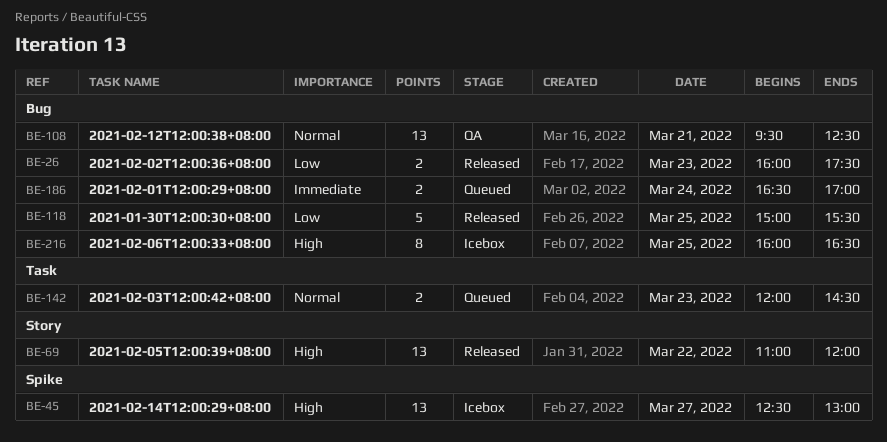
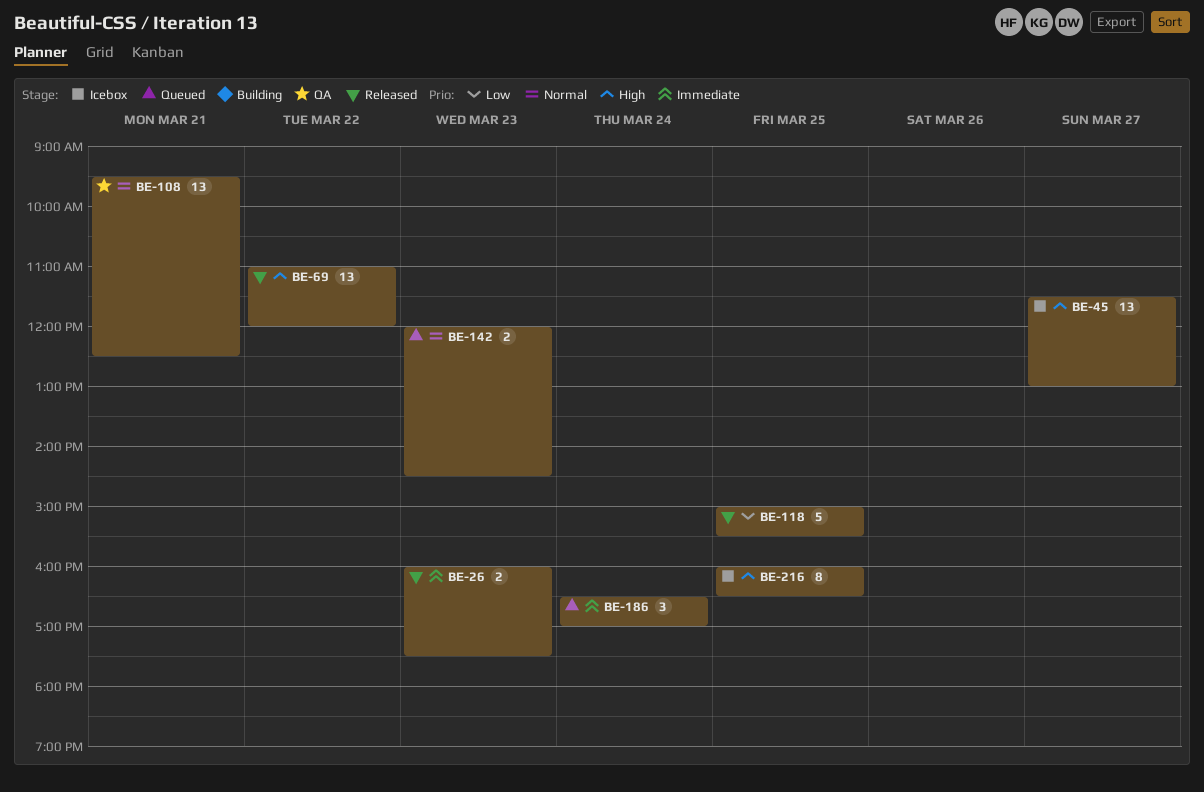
BE-26, priority: Low -> Immediate
BE-45, begins: 12:30 -> 11:30
BE-186, estimate: 2 -> 3

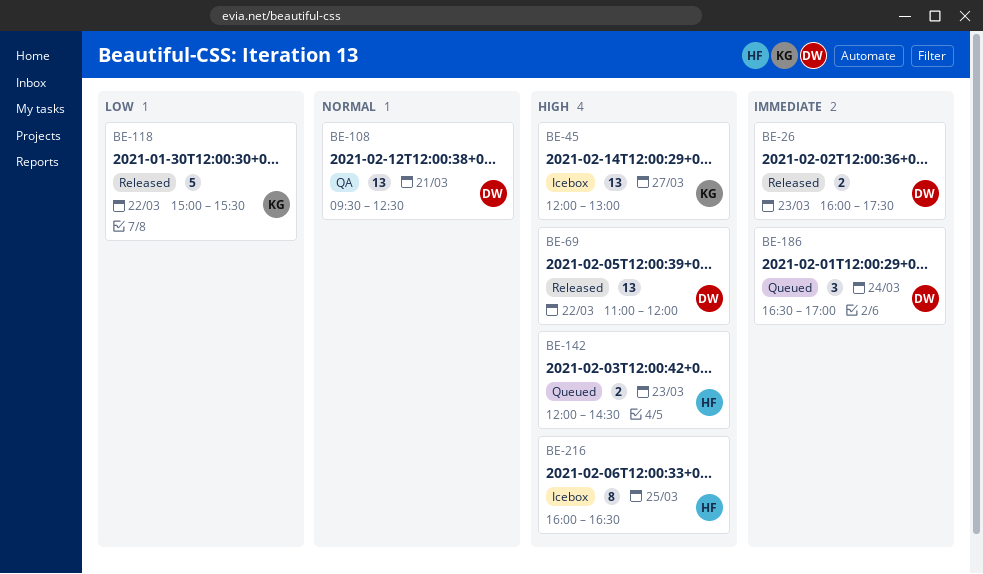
BE-45, begins: 11:30 -> 12:00
BE-118, day: Mar 25 -> Mar 22
BE-142, priority: Normal -> High

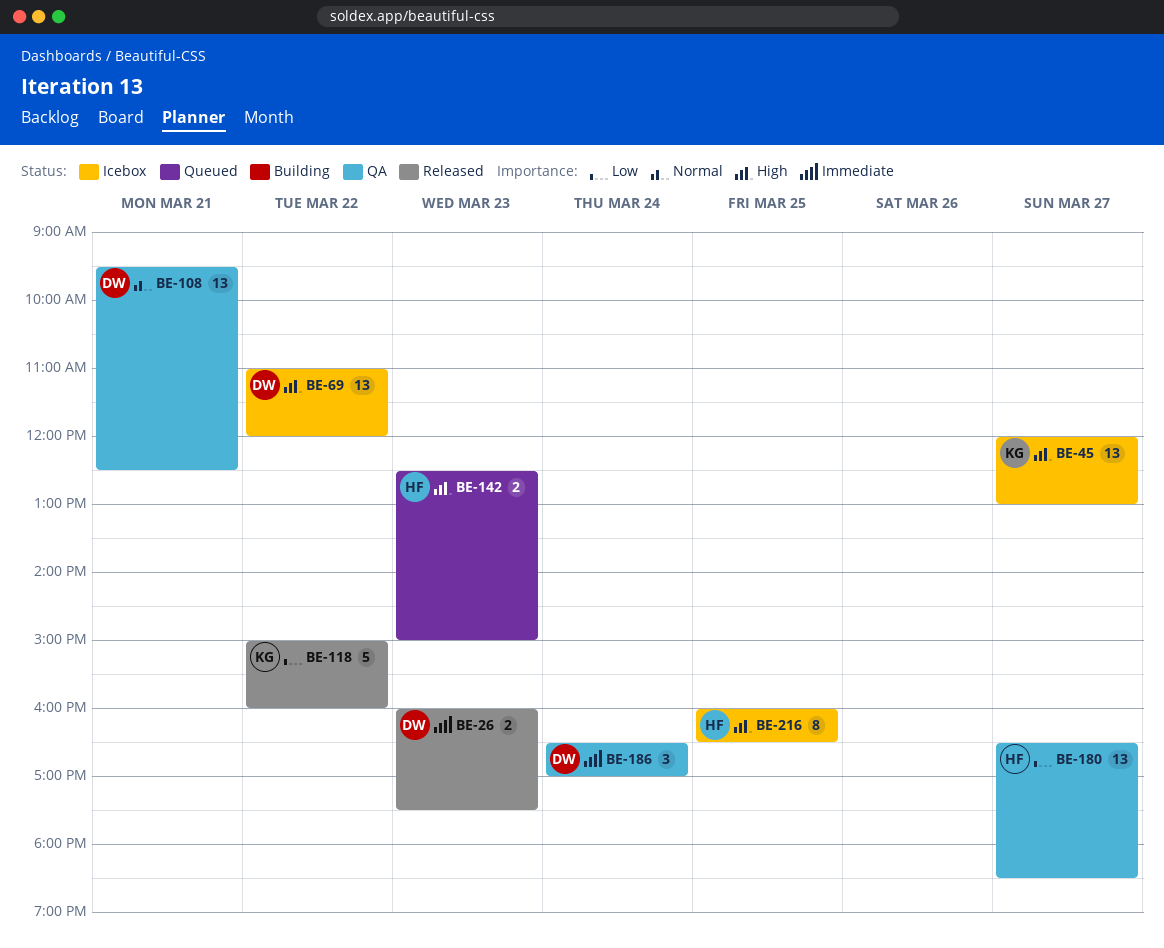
BE-69, status: Released -> Icebox
BE-118, ends: 15:30 -> 16:00
BE-142, begins: 12:00 -> 12:30
BE-142, ends: 14:30 -> 15:00
BE-180: none -> present
BE-186, status: Queued -> QA

